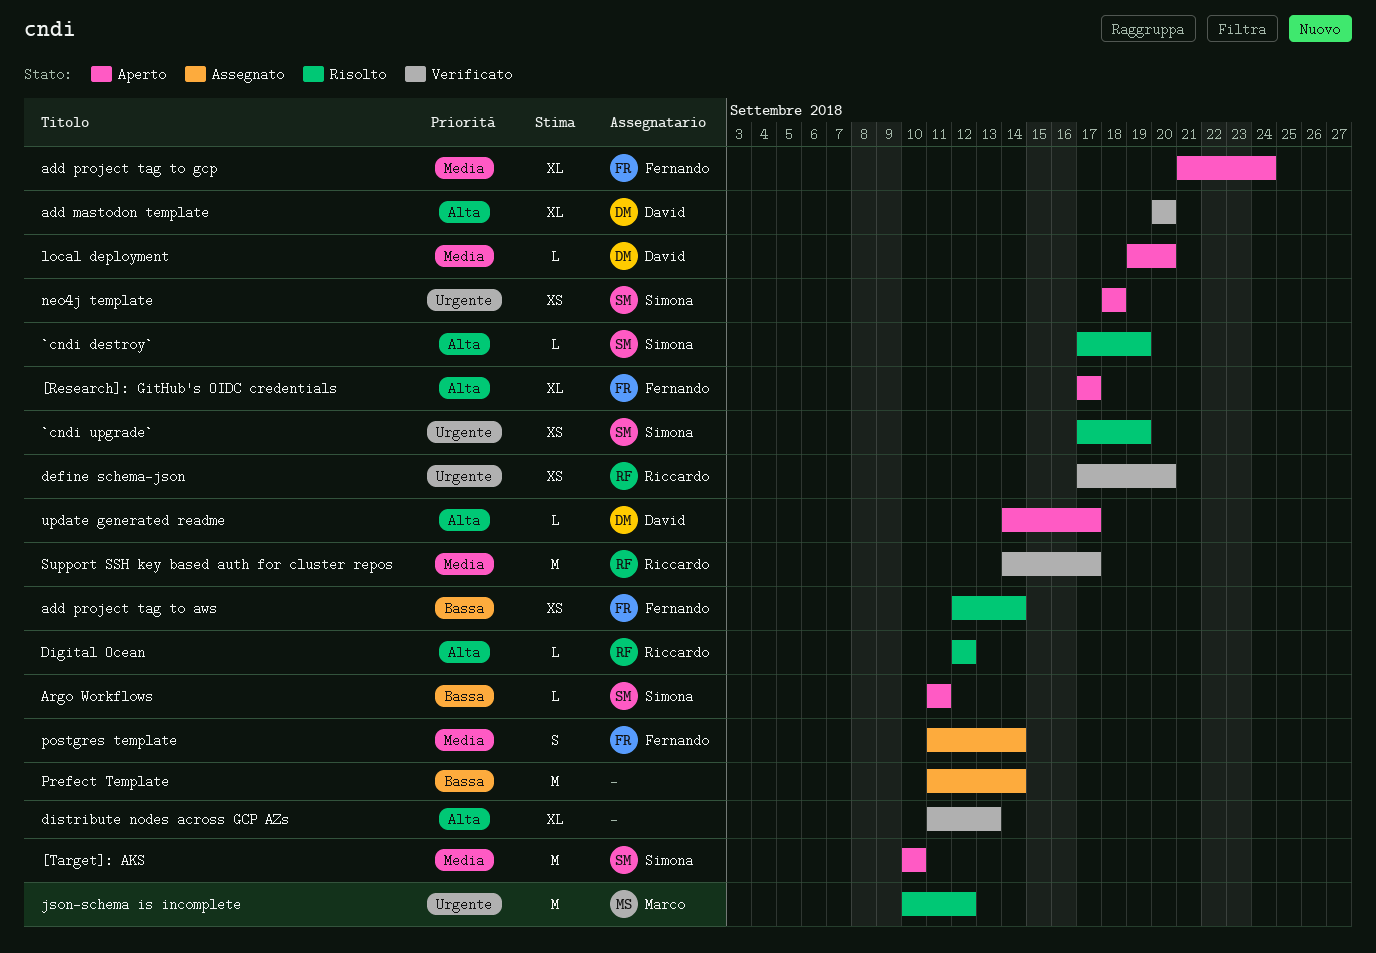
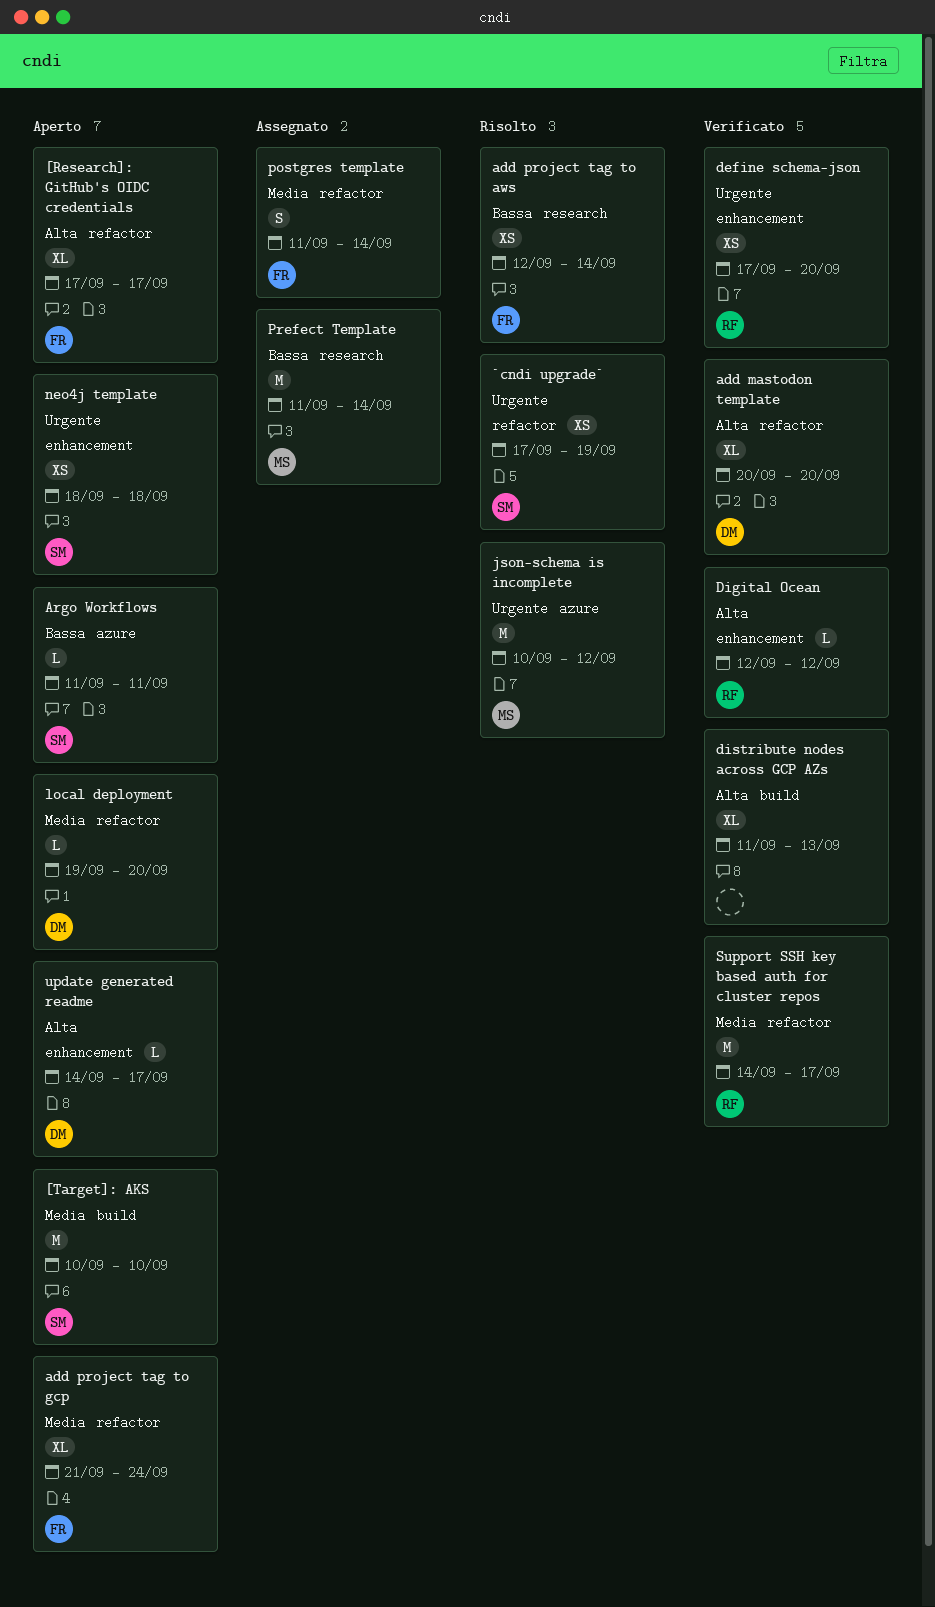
`cndi destroy`: present -> none
Digital Ocean, status: Risolto -> Verificato
Prefect Template, owner: none -> Marco

